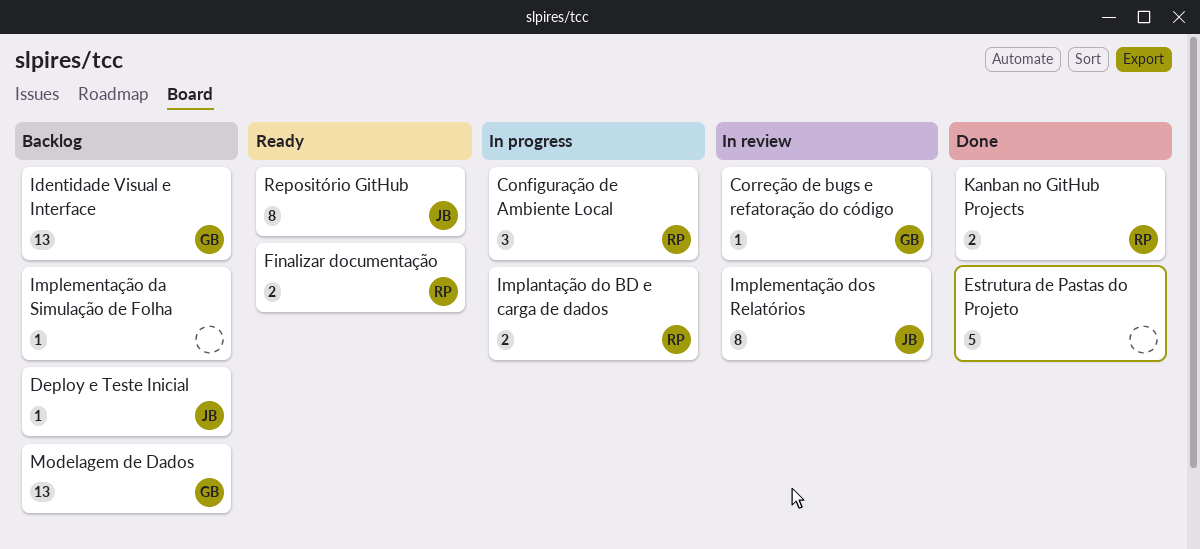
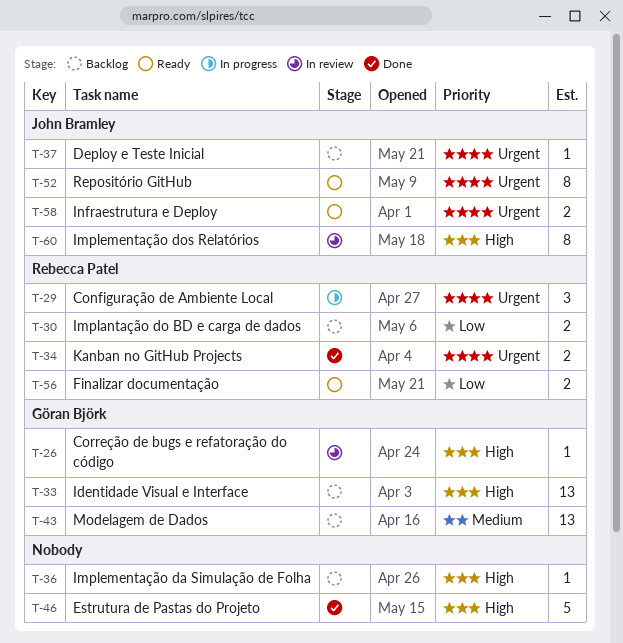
Implantação do BD e carga de dados, status: In progress -> Backlog
Infraestrutura e Deploy: none -> present

